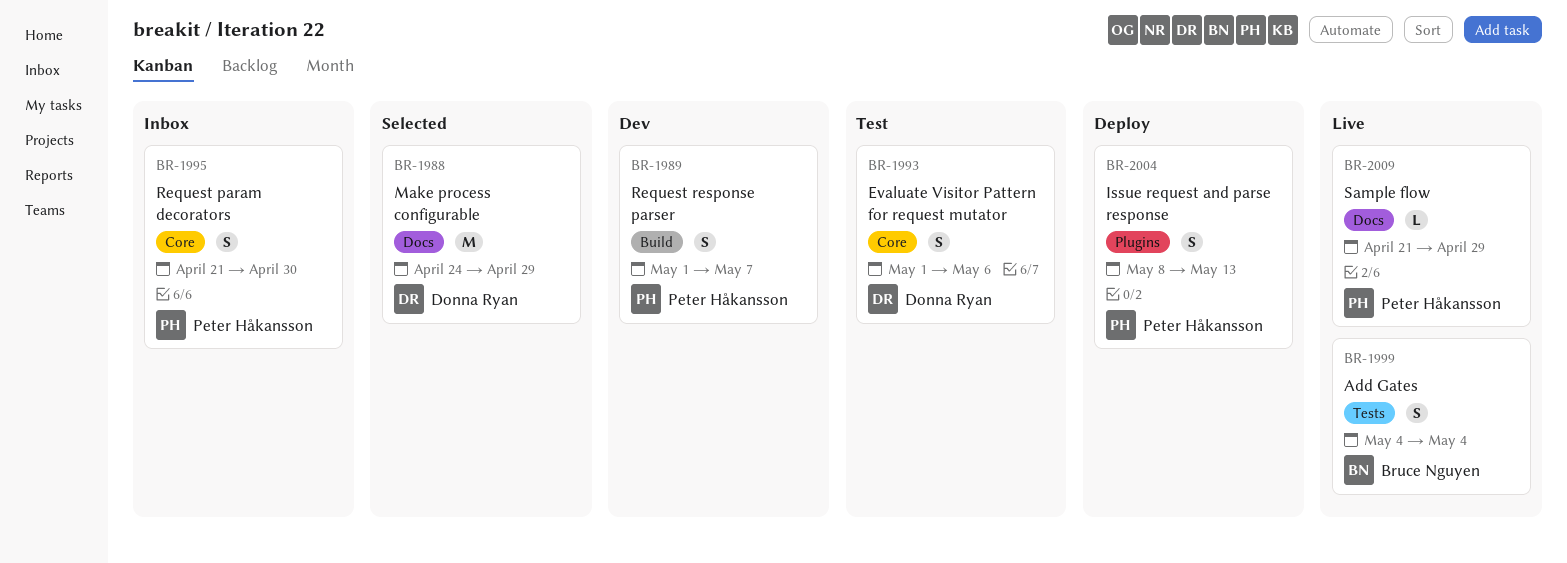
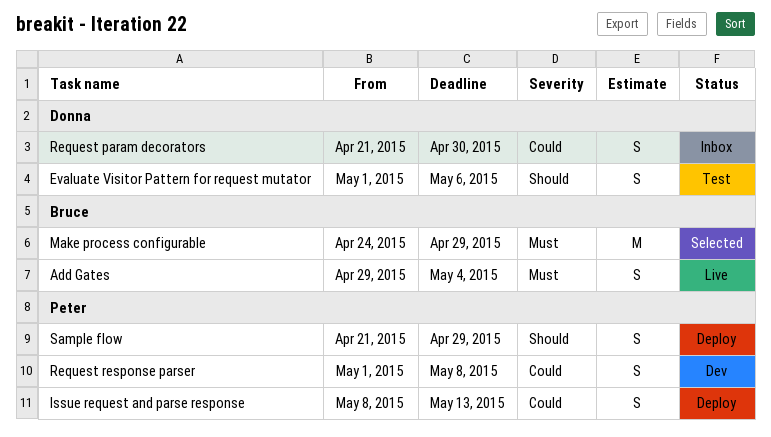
Add Gates, start: May 4 -> Apr 29
Make process configurable, owner: Donna Ryan -> Bruce Nguyen
Request param decorators, owner: Peter Håkansson -> Donna Ryan
Request response parser, due: May 7 -> May 8
Sample flow, status: Live -> Deploy
Sample flow, estimate: L -> S

